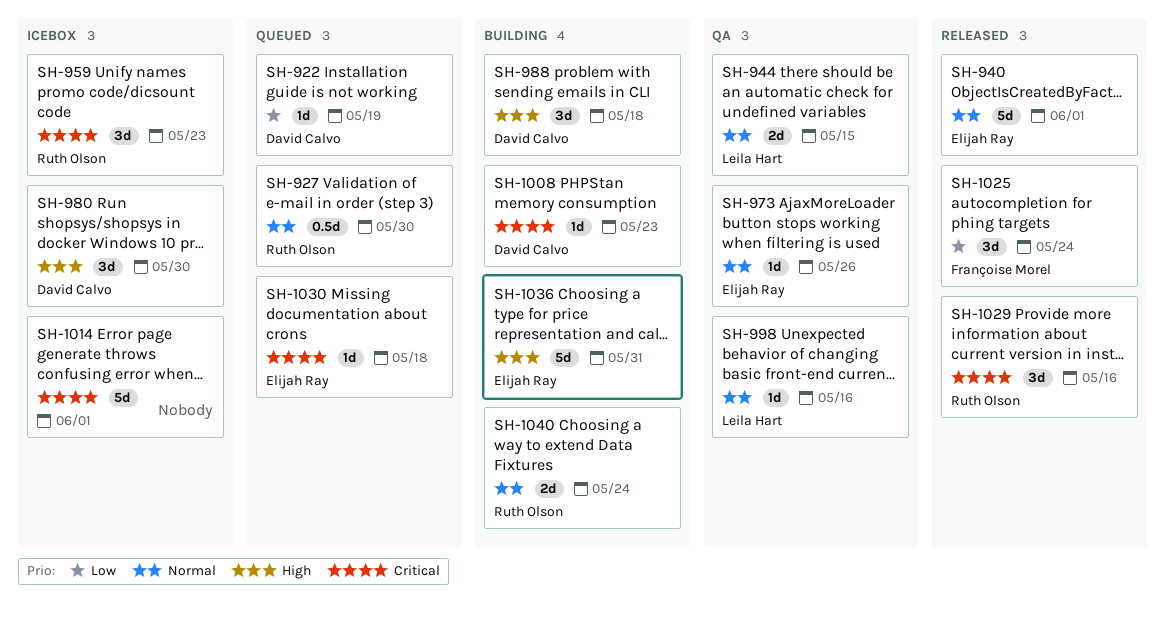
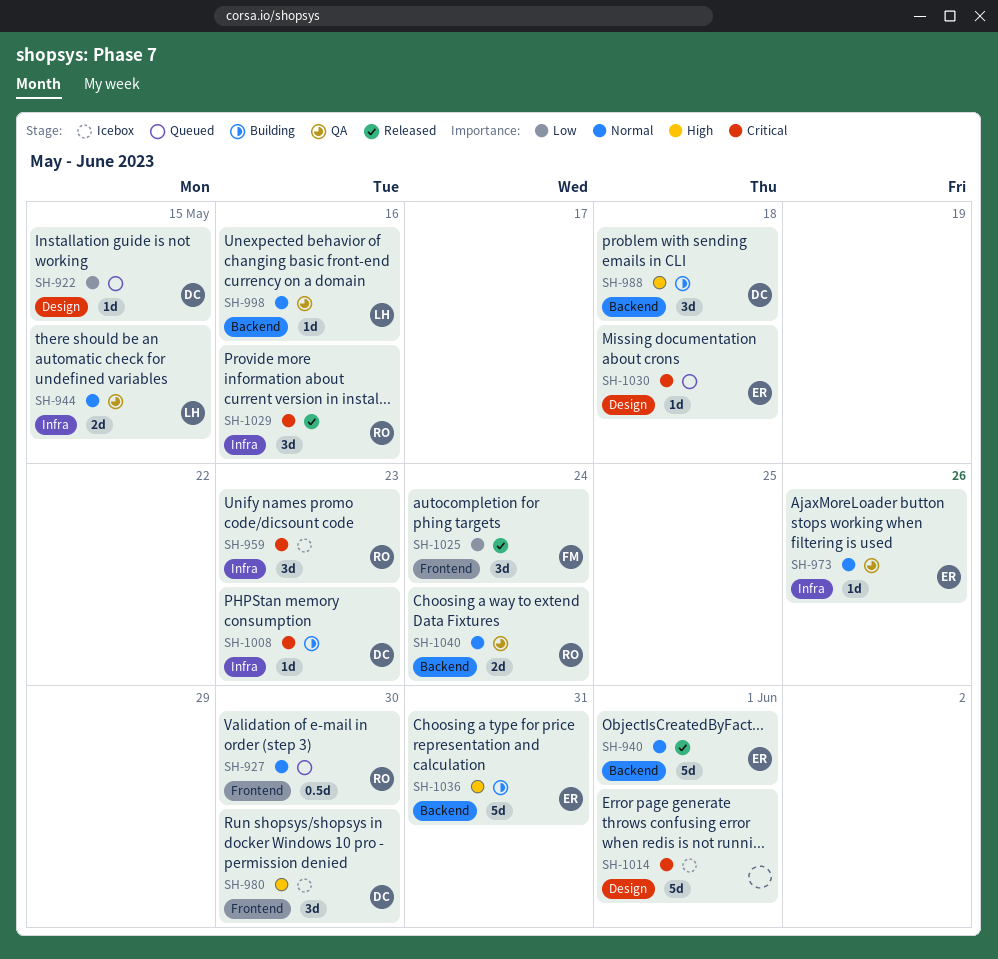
SH-922, due: May 19 -> May 15
SH-1040, status: Building -> QA

